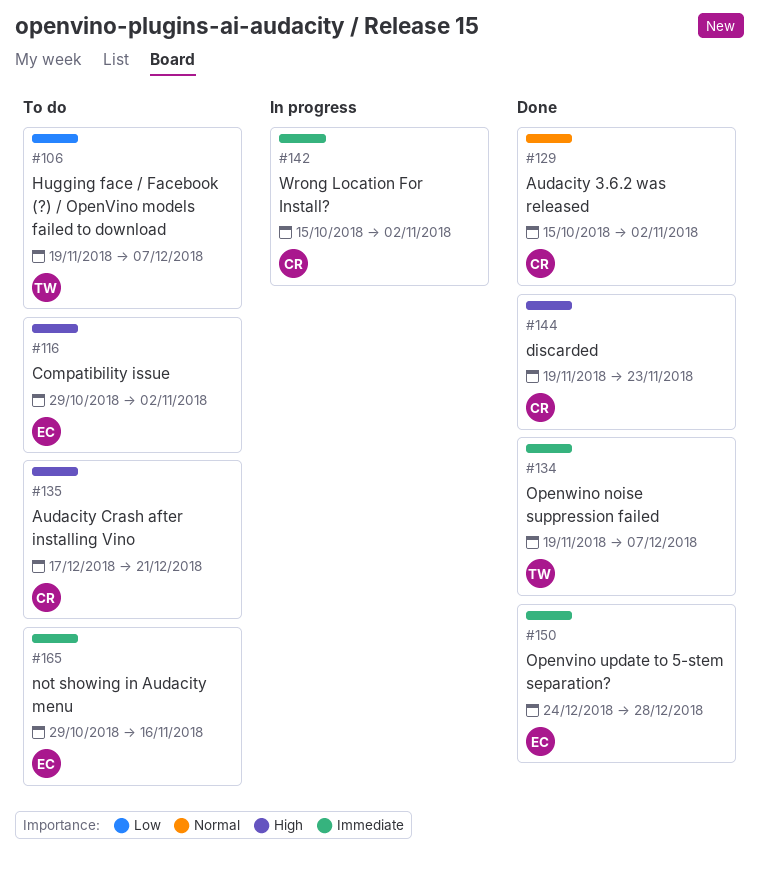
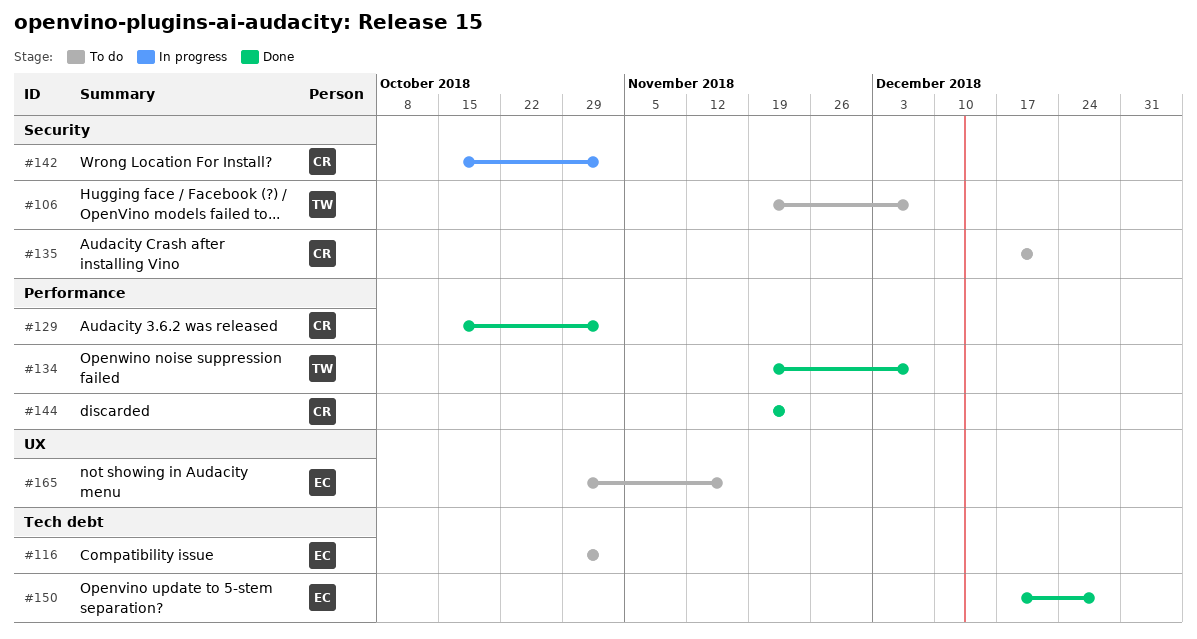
#150, start: Dec 24 -> Dec 17

